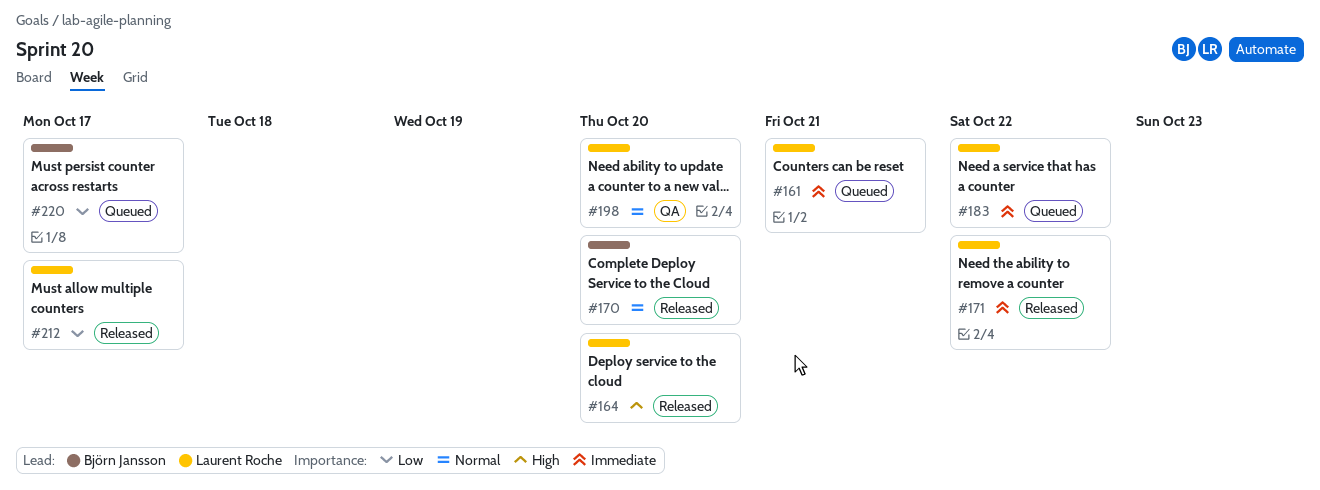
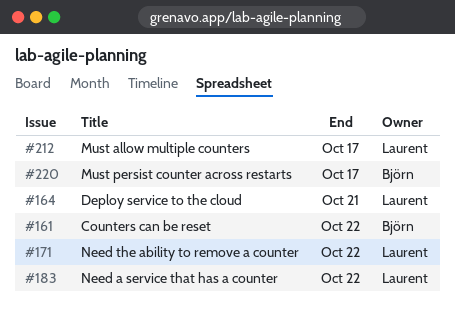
#161, owner: Laurent Roche -> Björn Jansson
#161, due: Oct 21 -> Oct 22
#164, due: Oct 20 -> Oct 21
#170: present -> none
#198: present -> none

